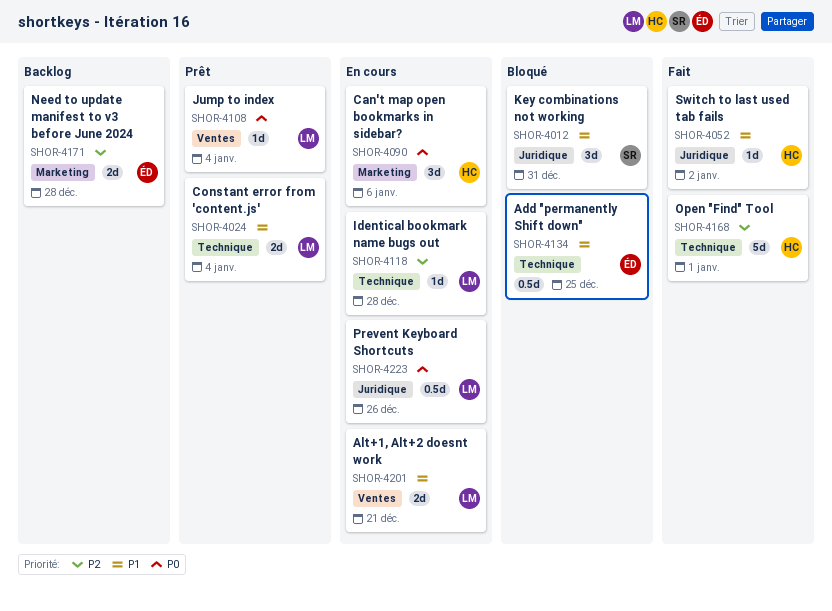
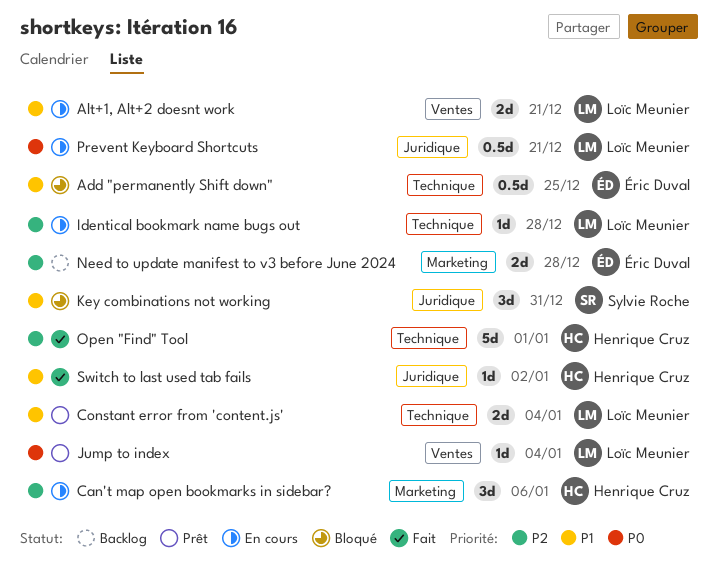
Can't map open bookmarks in sidebar?, priority: P0 -> P2
Prevent Keyboard Shortcuts, due: Dec 26 -> Dec 21

